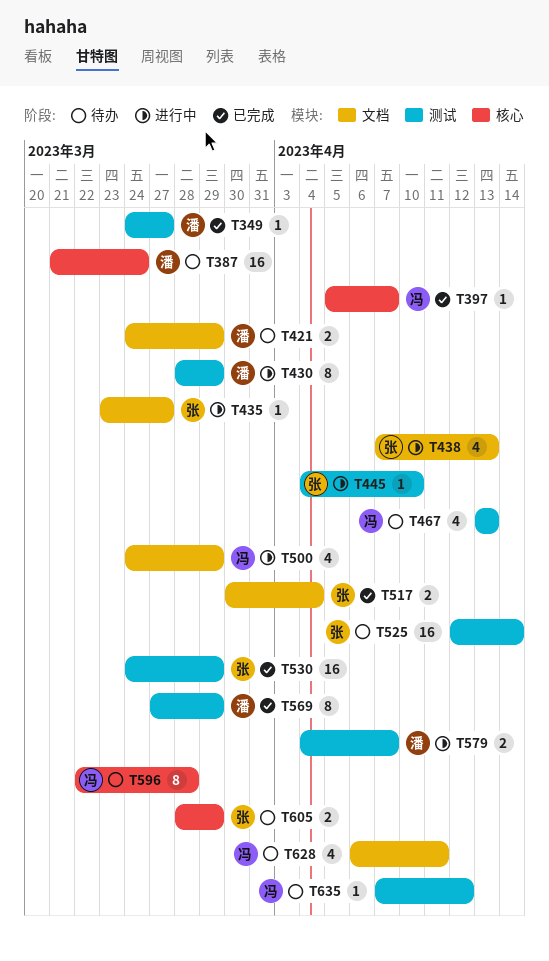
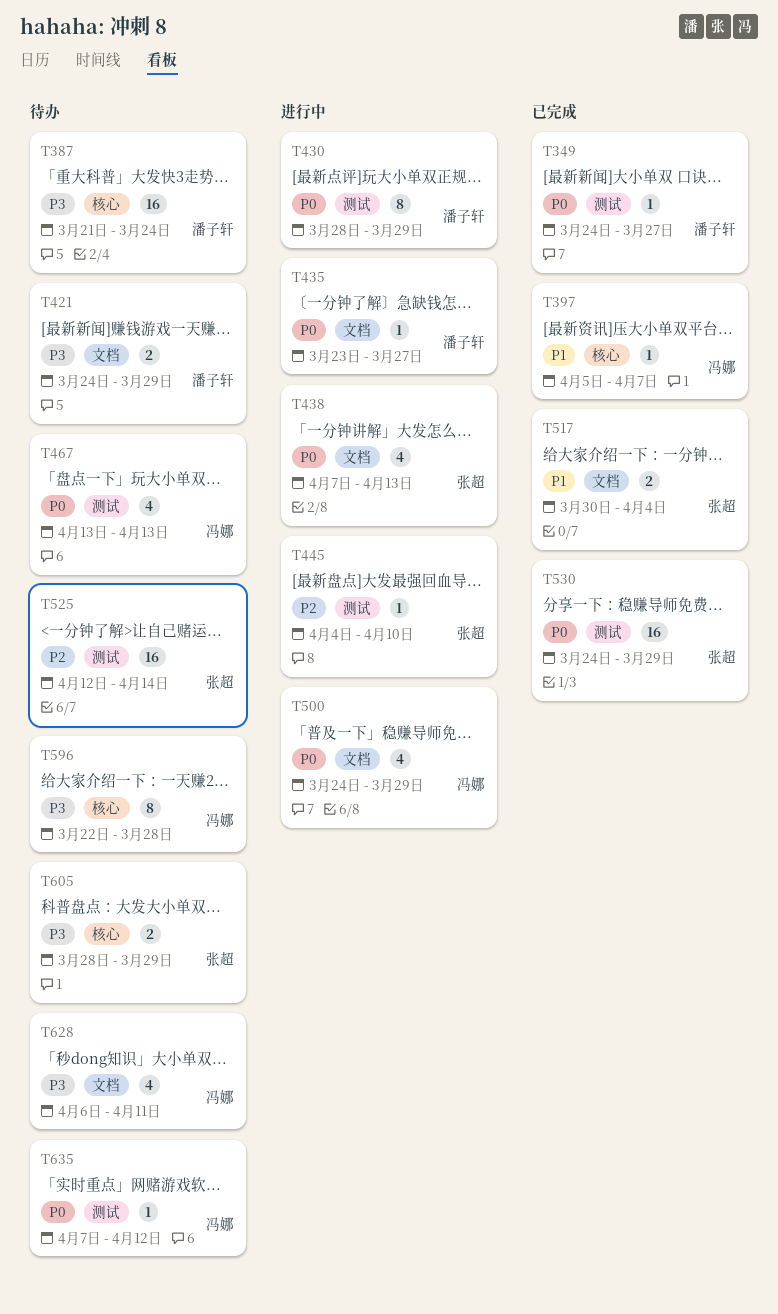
T435, owner: 张超 -> 潘子轩
T569: present -> none
T579: present -> none

